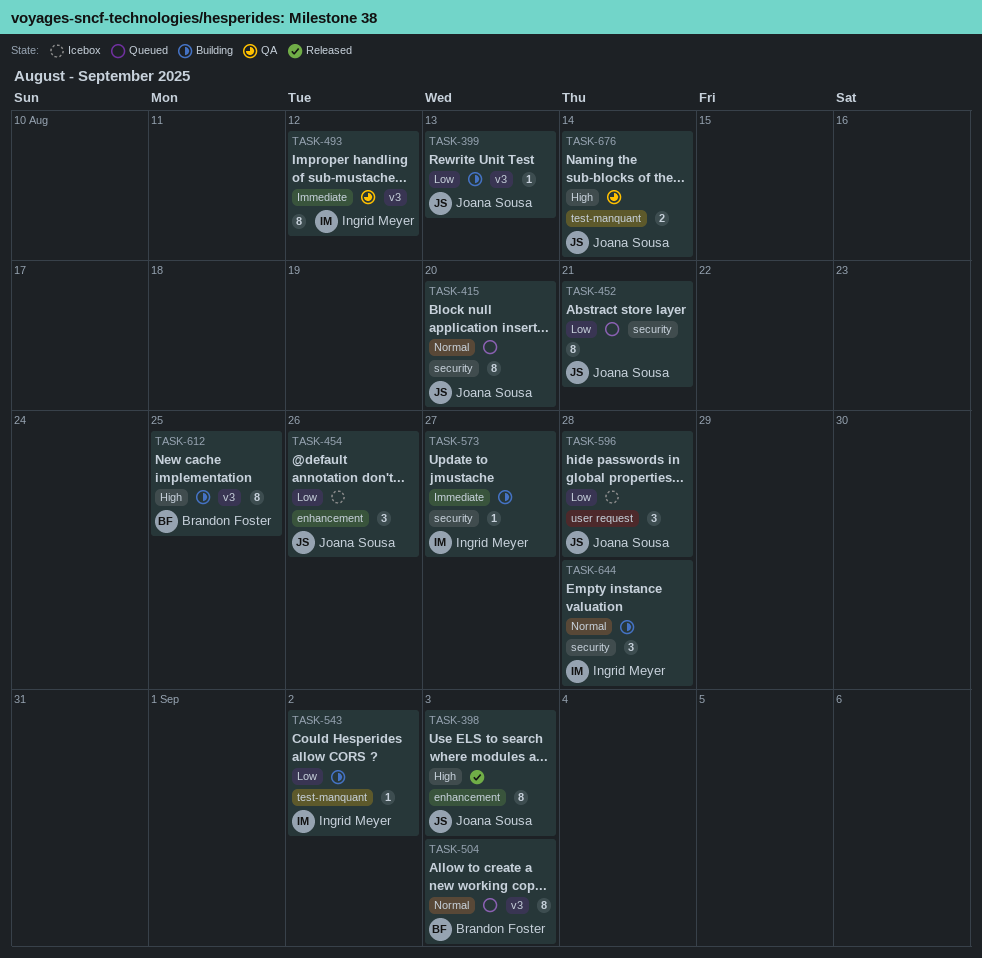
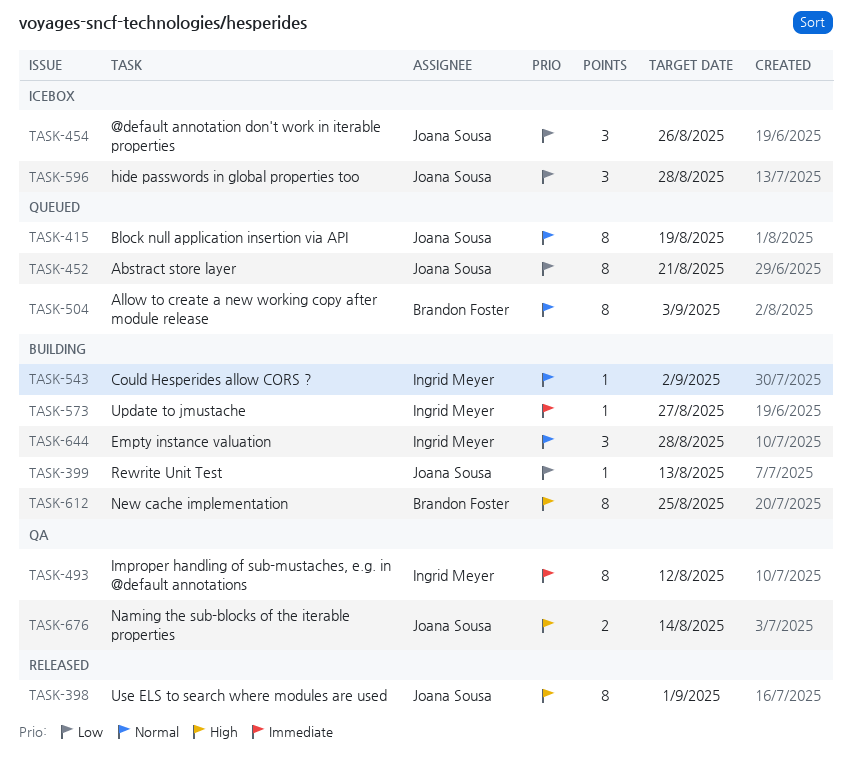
TASK-398, due: Sep 3 -> Sep 1
TASK-415, due: Aug 20 -> Aug 19
TASK-543, priority: Low -> Normal

